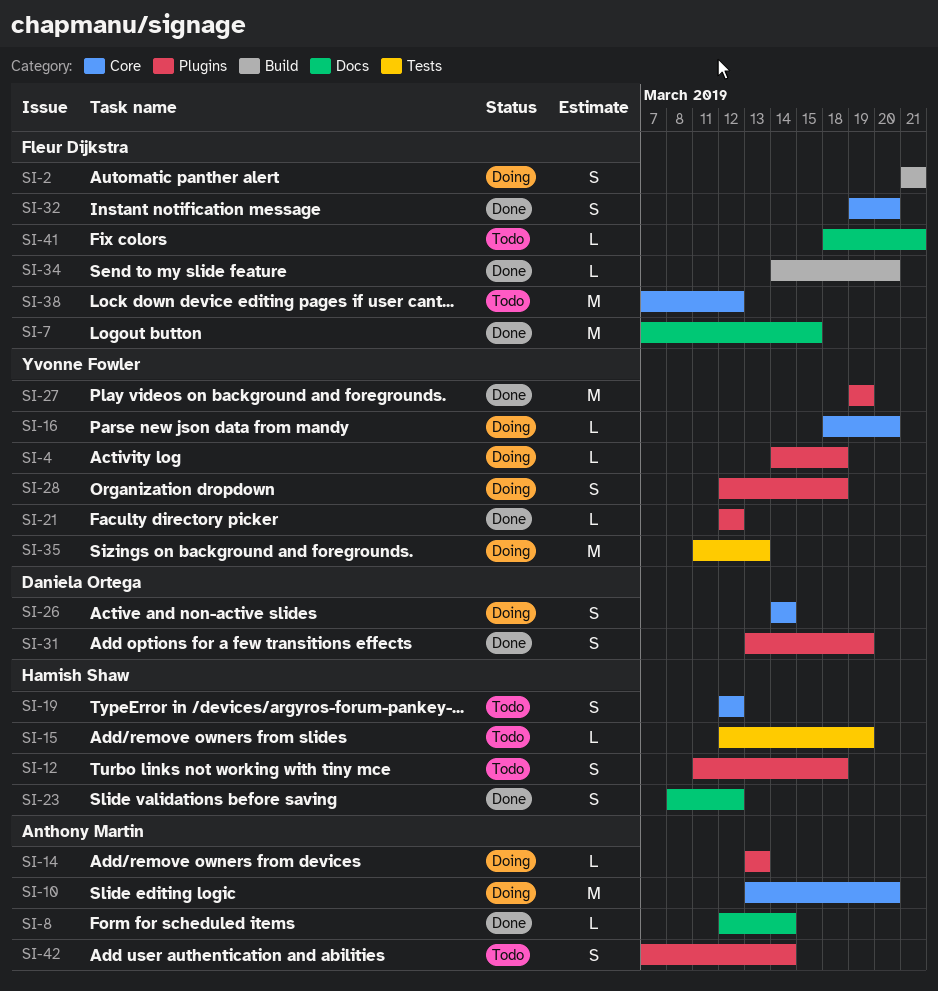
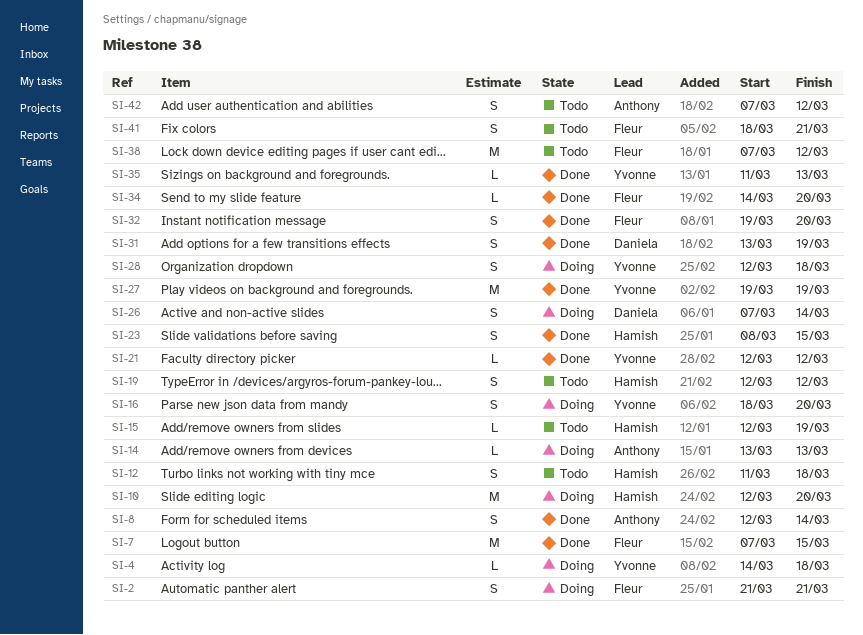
SI-8, estimate: L -> S
SI-10, owner: Anthony Martin -> Hamish Shaw
SI-10, start: Mar 13 -> Mar 12
SI-16, estimate: L -> S
SI-23, due: Mar 12 -> Mar 15
SI-26, start: Mar 14 -> Mar 7
SI-35, status: Doing -> Done
SI-35, estimate: M -> L
SI-41, estimate: L -> S
SI-42, due: Mar 14 -> Mar 12

